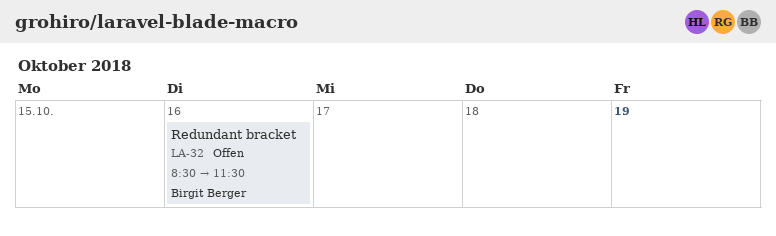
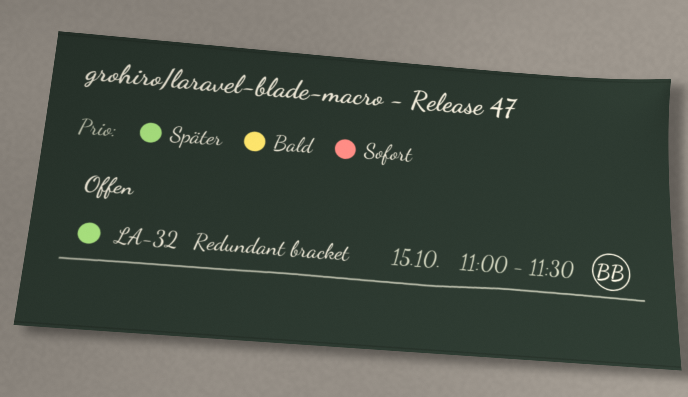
LA-32, day: Oct 16 -> Oct 15
LA-32, begins: 08:30 -> 11:00

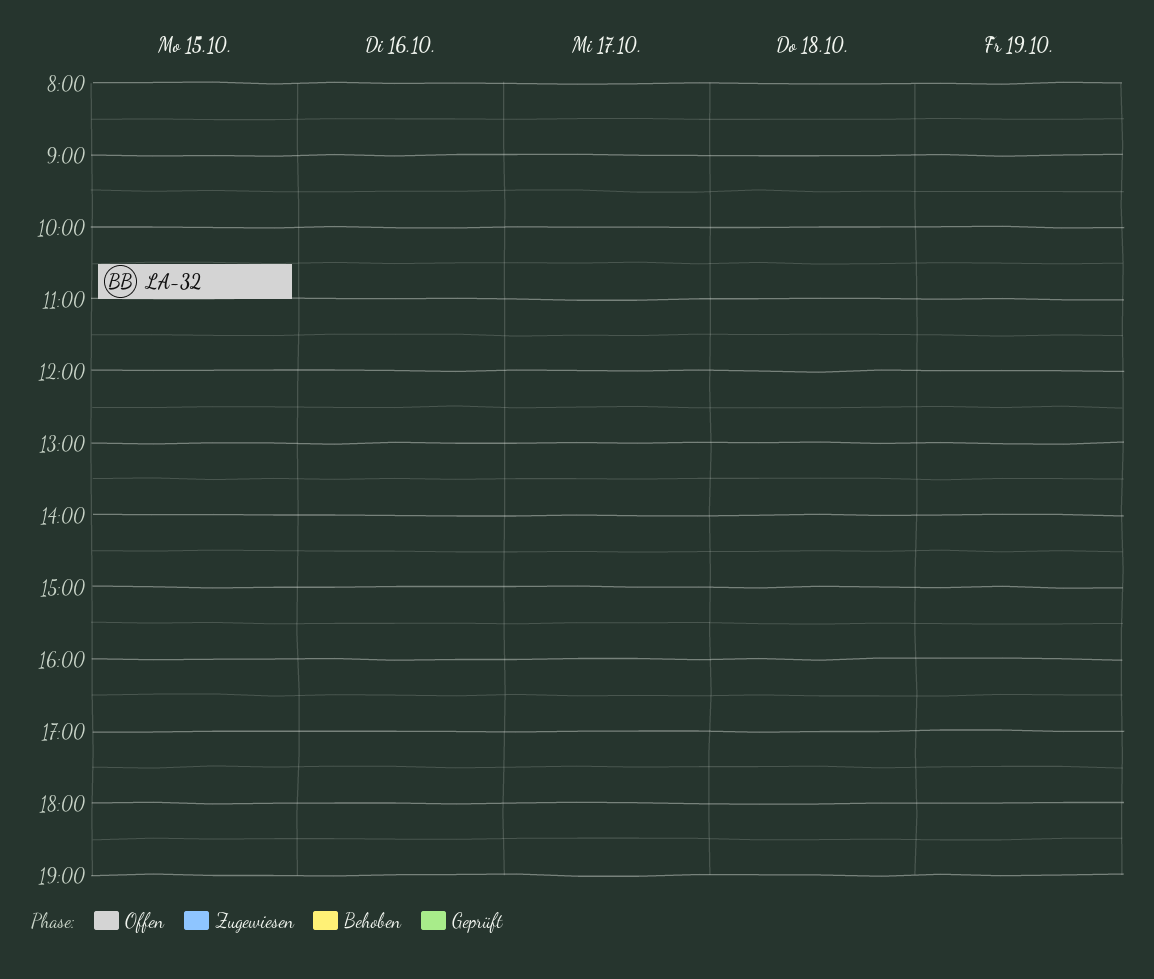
LA-32, begins: 11:00 -> 10:30
LA-32, ends: 11:30 -> 11:00

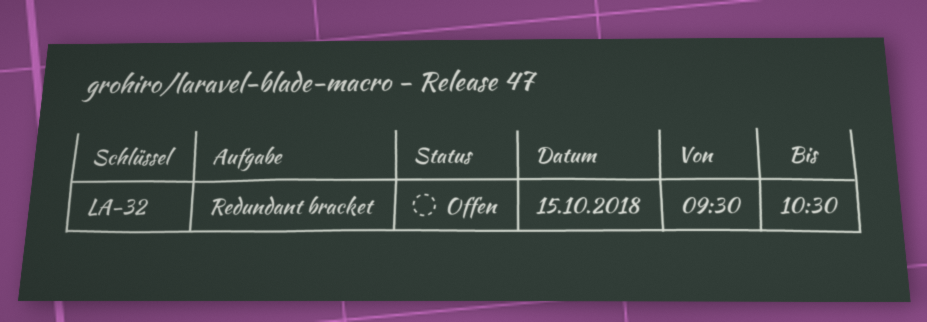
LA-32, begins: 10:30 -> 09:30
LA-32, ends: 11:00 -> 10:30

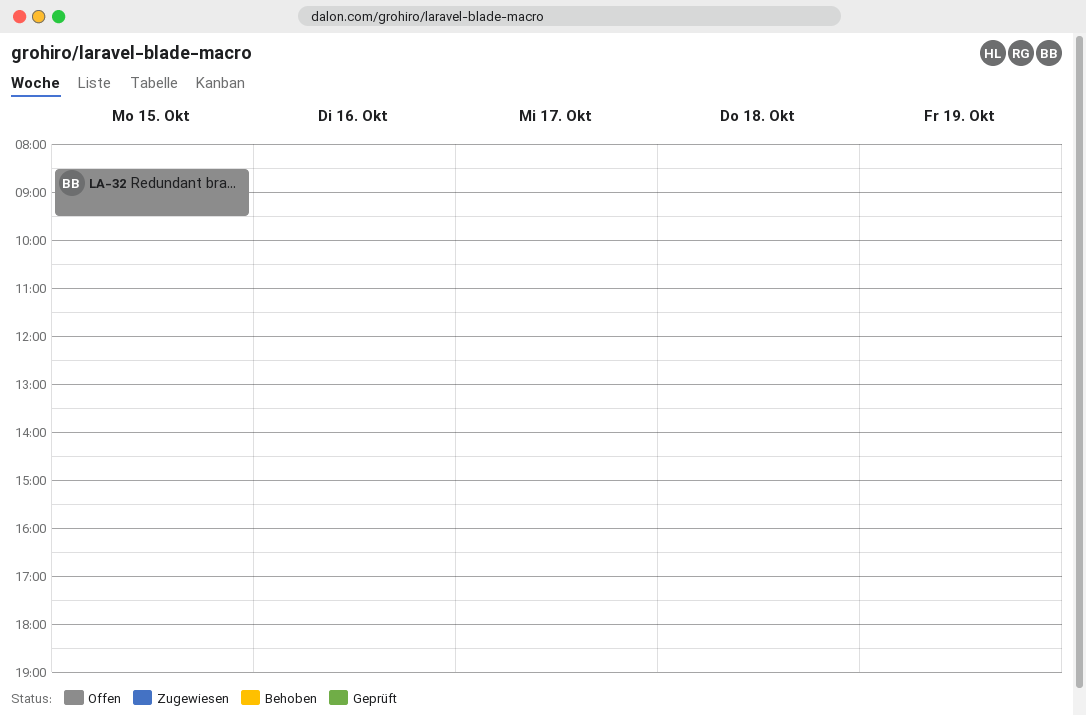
LA-32, begins: 09:30 -> 08:30
LA-32, ends: 10:30 -> 09:30

